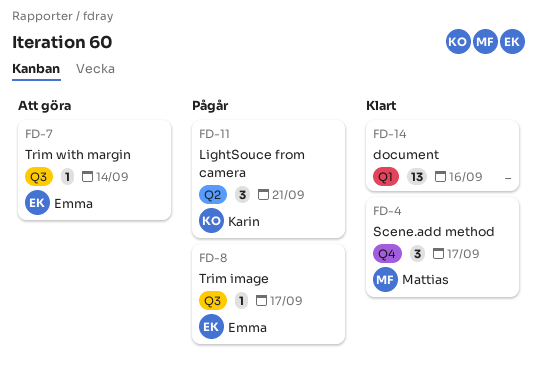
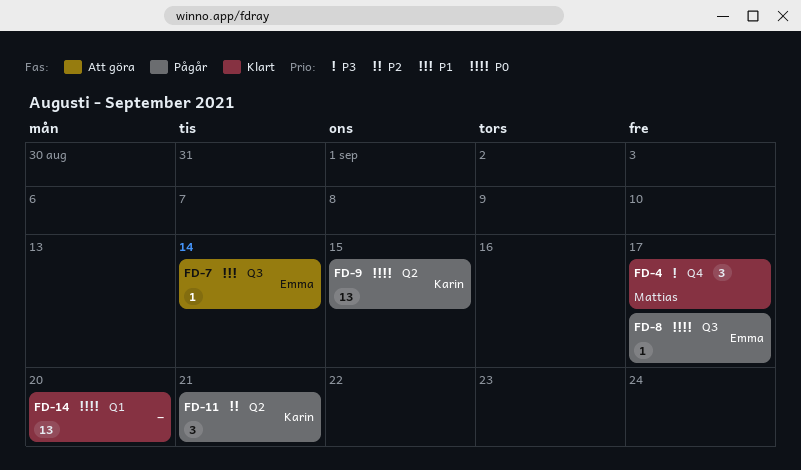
FD-9: none -> present
FD-14, due: Sep 16 -> Sep 20

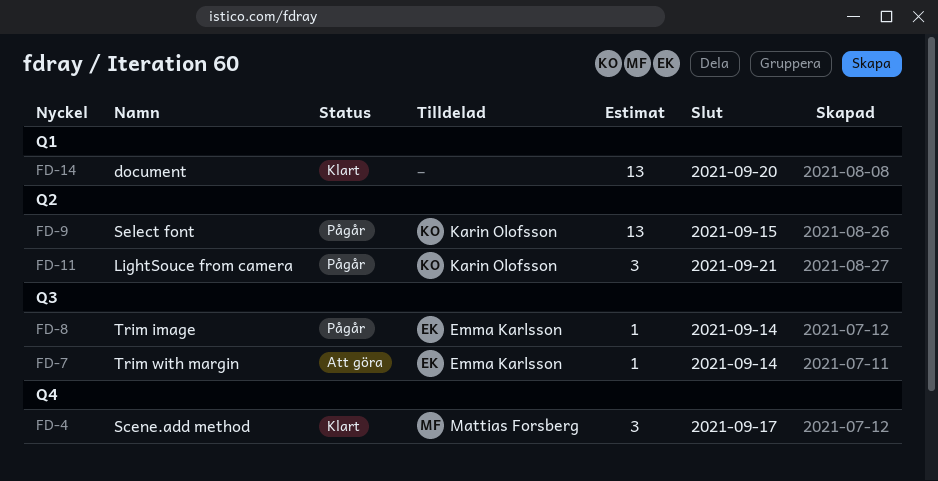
FD-8, due: Sep 17 -> Sep 14

